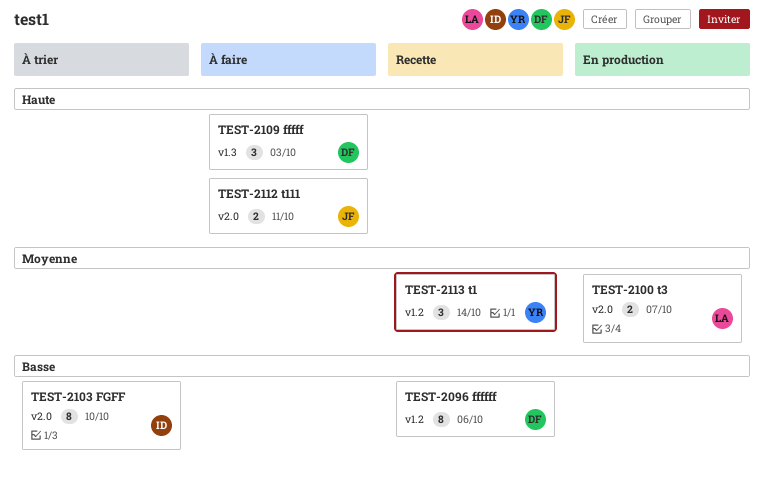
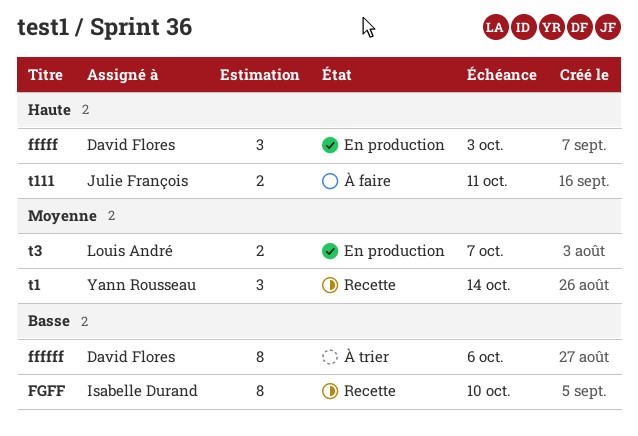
fffff, status: À faire -> En production
ffffff, status: Recette -> À trier
FGFF, status: À trier -> Recette

